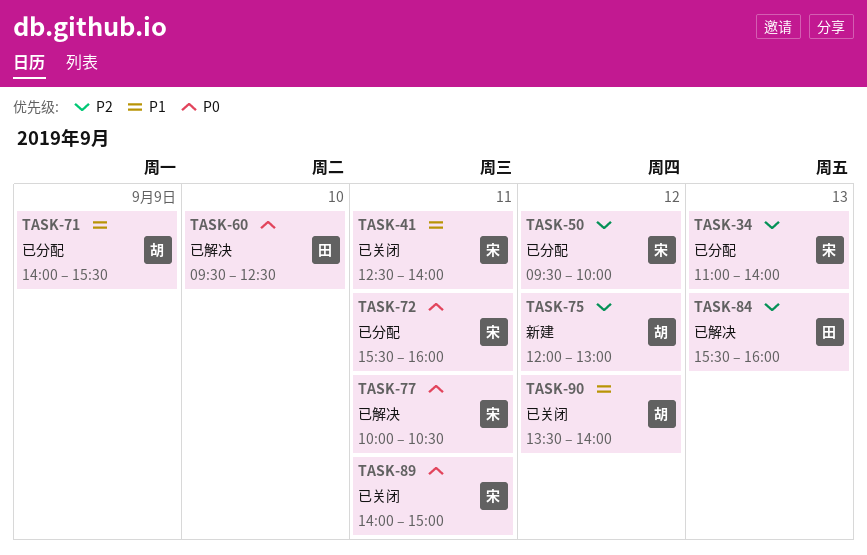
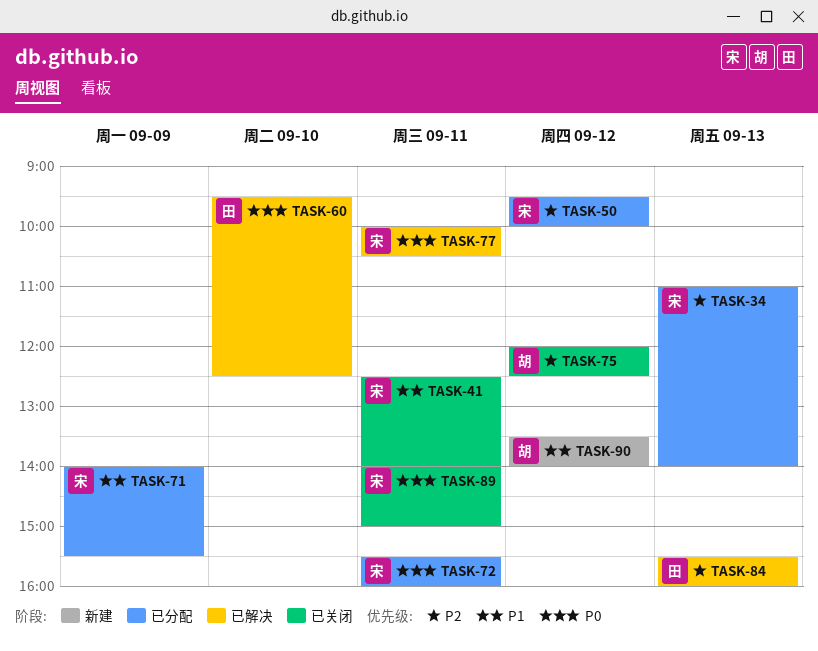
TASK-71, owner: 胡 -> 宋
TASK-75, status: 新建 -> 已关闭
TASK-75, ends: 13:00 -> 12:30
TASK-90, status: 已关闭 -> 新建

